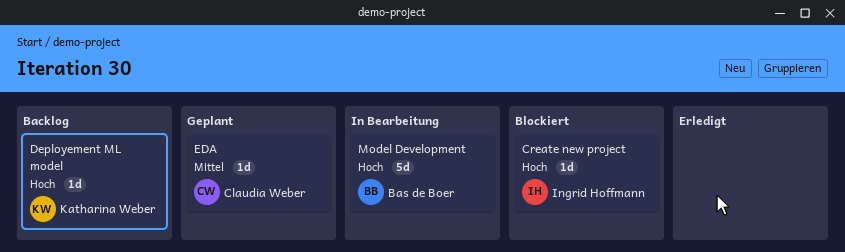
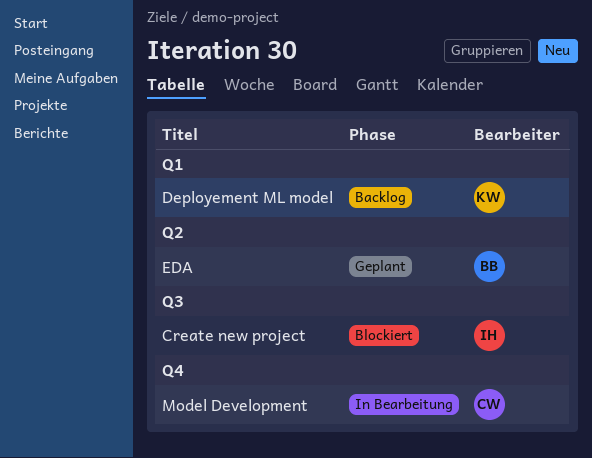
EDA, owner: Claudia Weber -> Bas de Boer
Model Development, owner: Bas de Boer -> Claudia Weber

